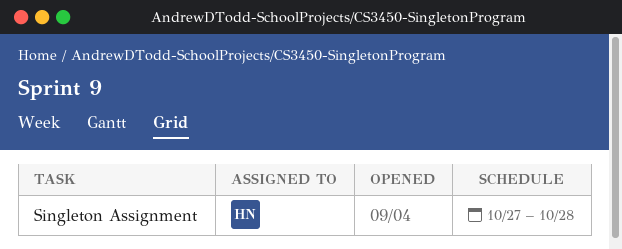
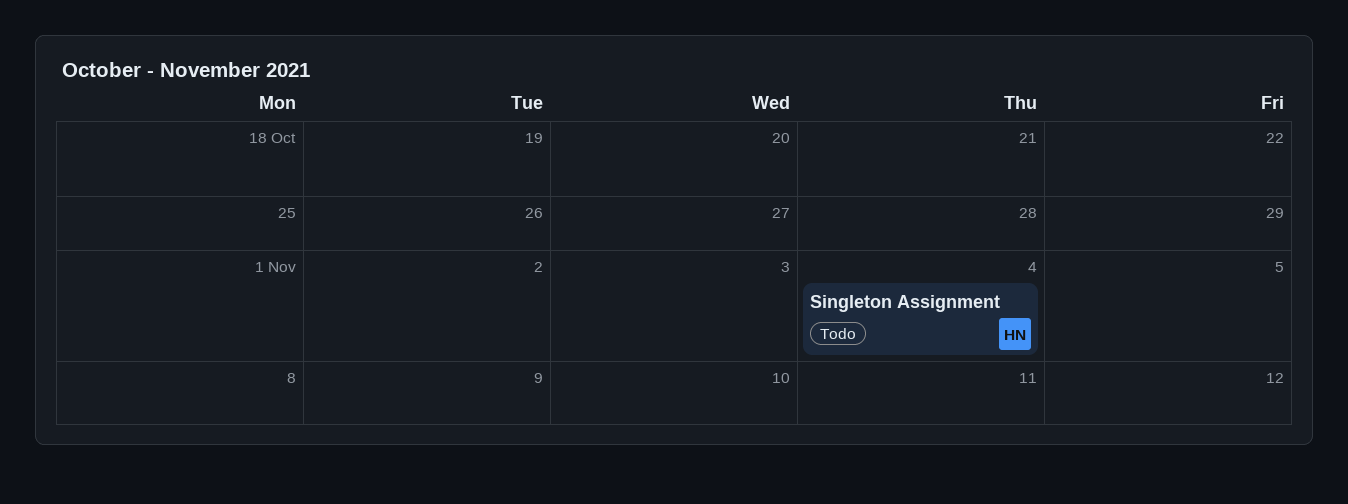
Singleton Assignment, due: Oct 28 -> Nov 4

